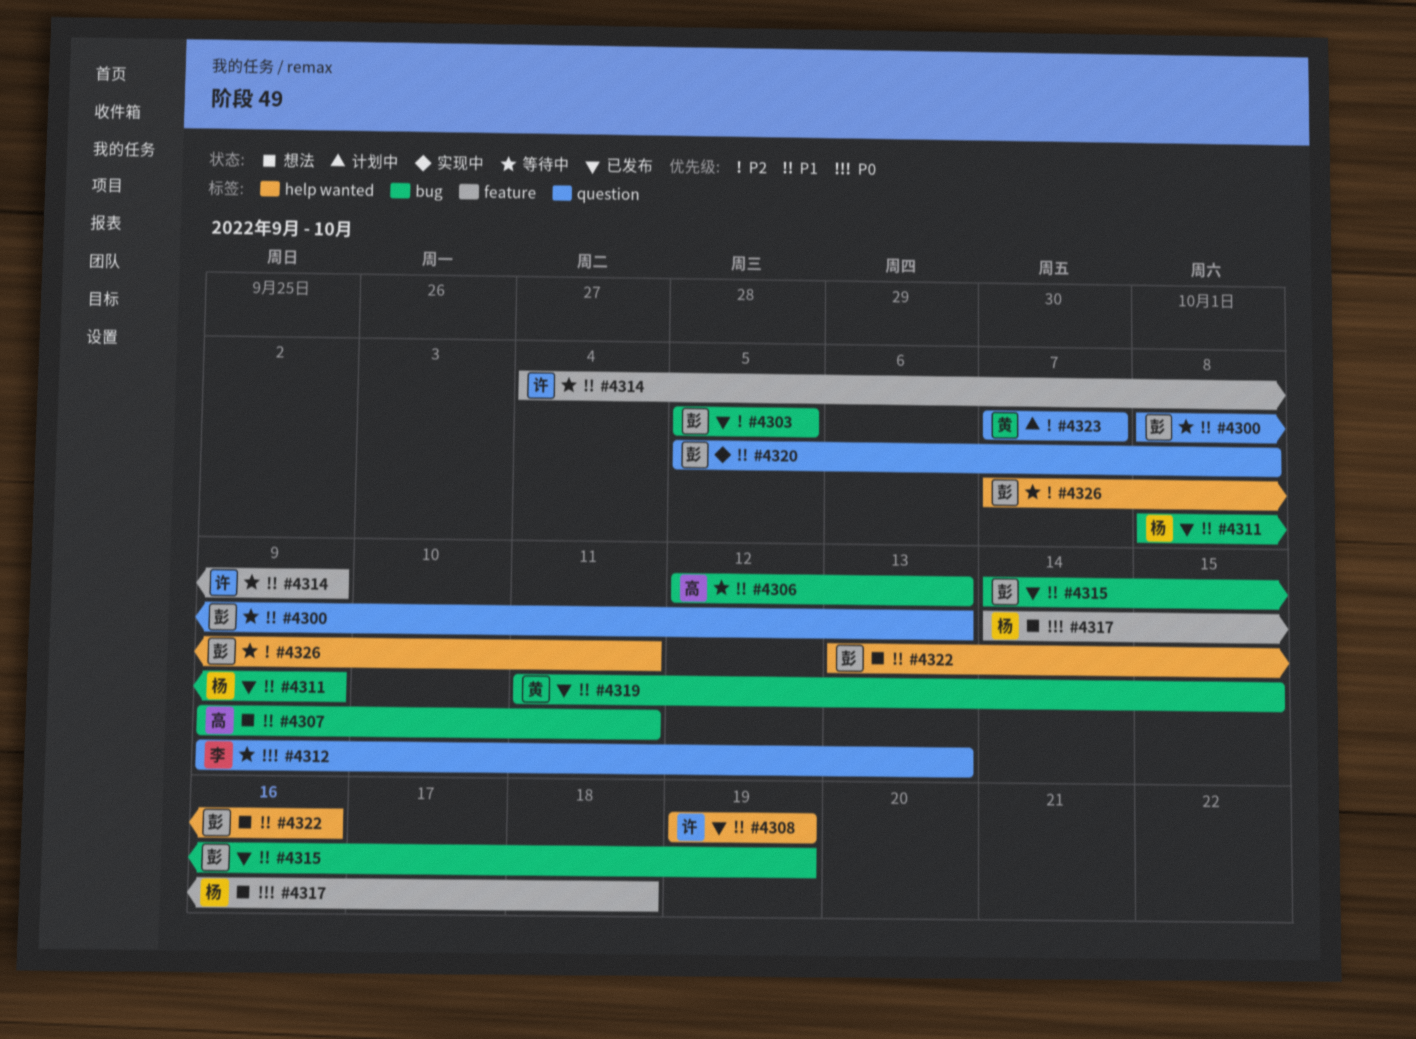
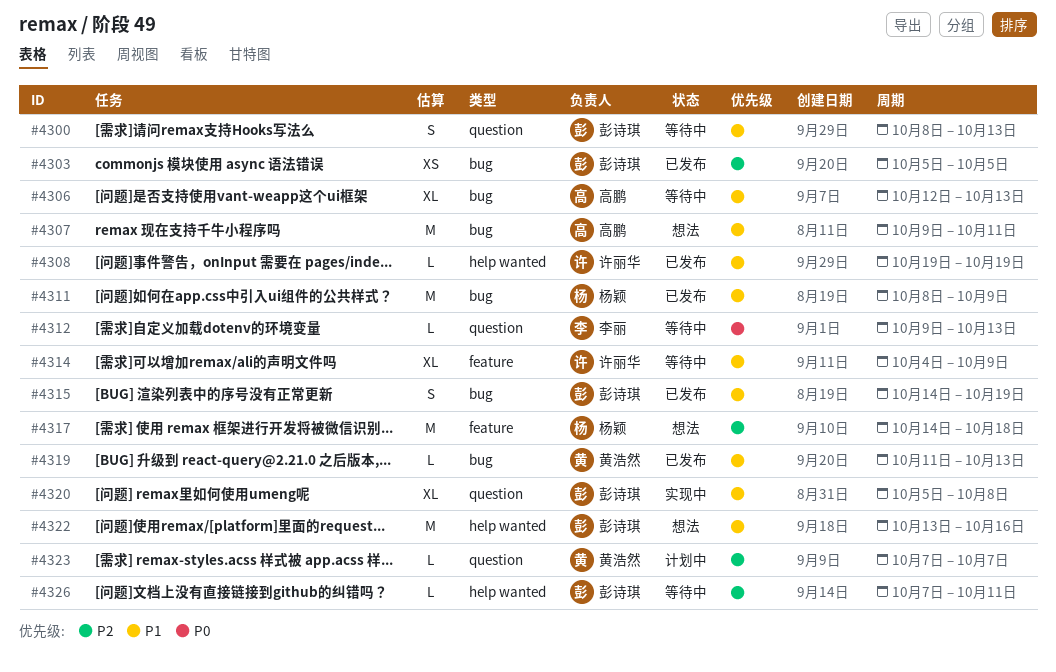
#4317, priority: P0 -> P2
#4319, due: Oct 15 -> Oct 13

